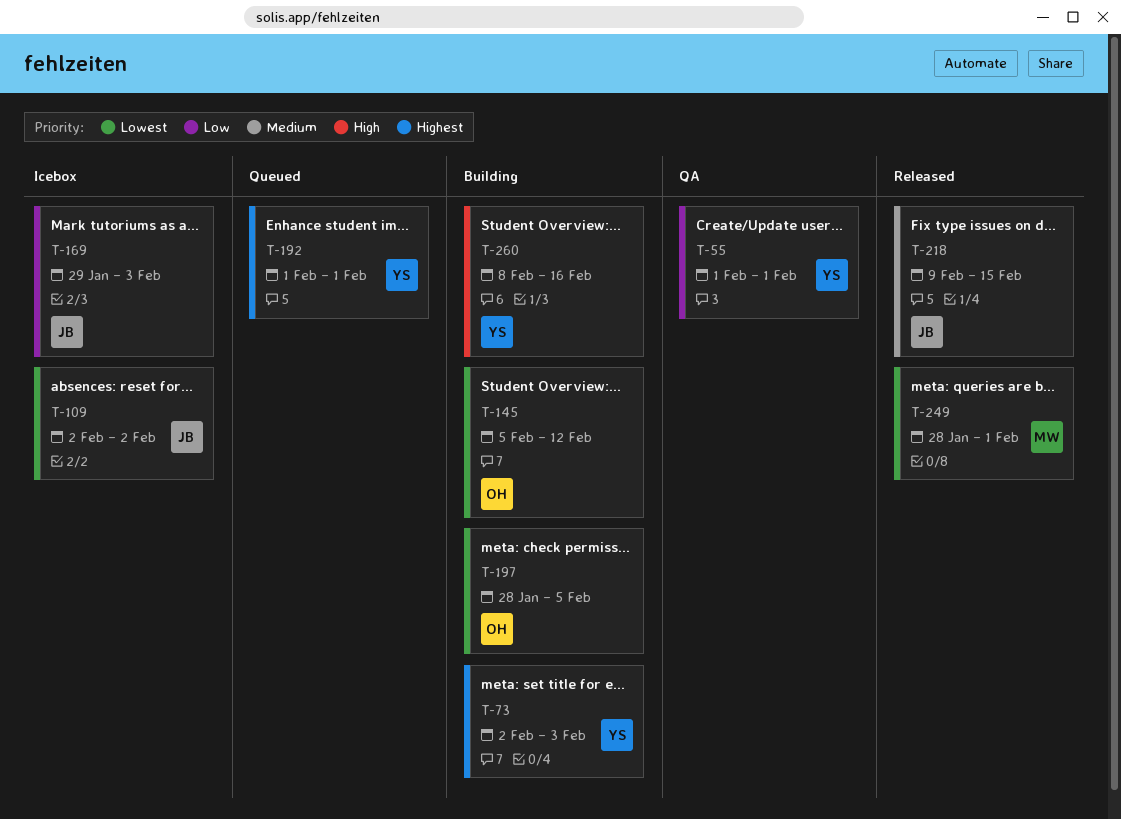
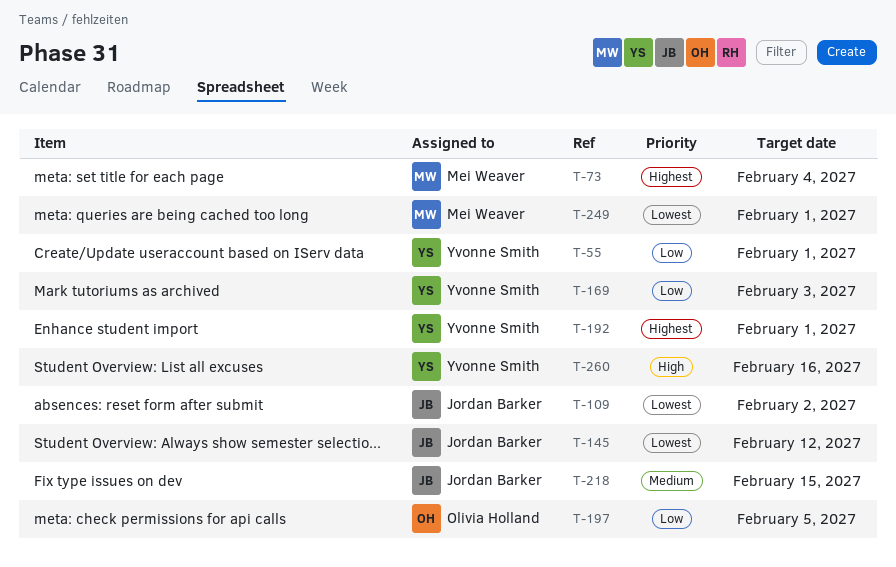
T-73, owner: Yvonne Smith -> Mei Weaver
T-73, due: Feb 3 -> Feb 4
T-145, owner: Olivia Holland -> Jordan Barker
T-169, owner: Jordan Barker -> Yvonne Smith
T-197, priority: Lowest -> Low

